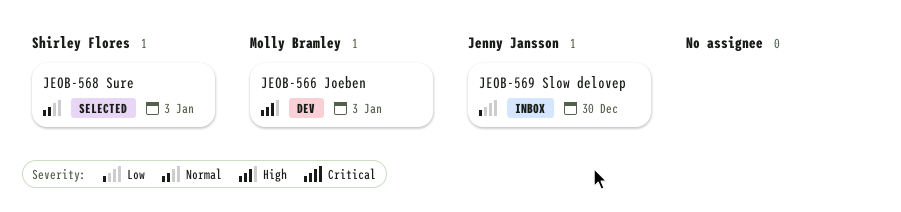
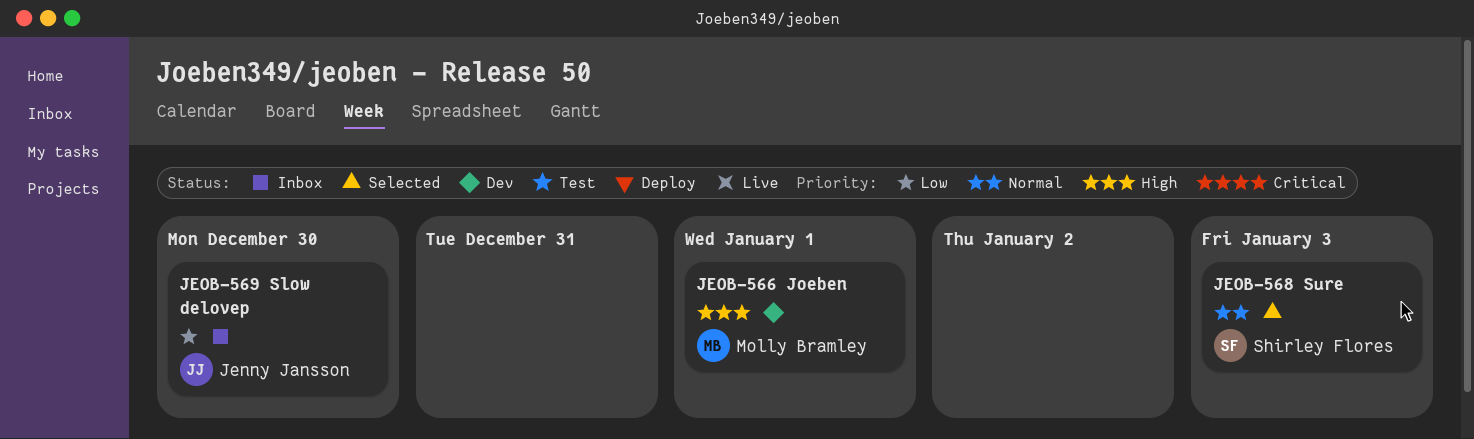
JEOB-566, due: Jan 3 -> Jan 1

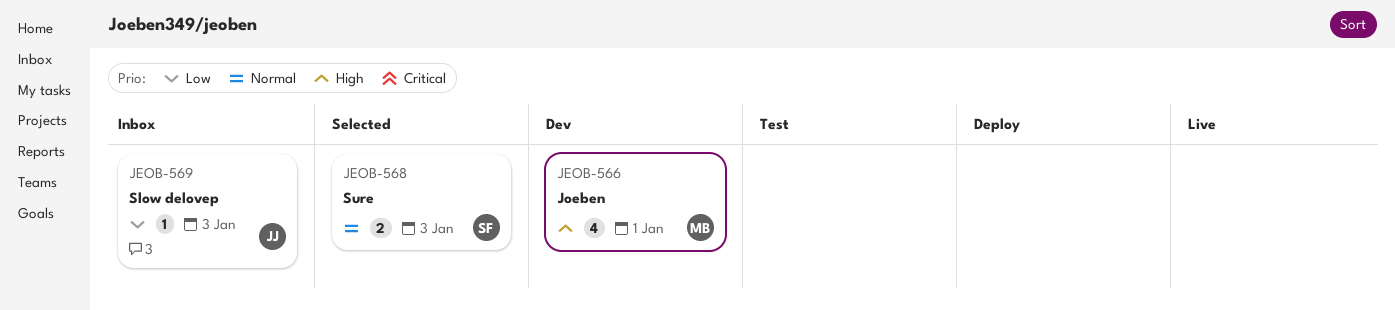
JEOB-569, due: Dec 30 -> Jan 3

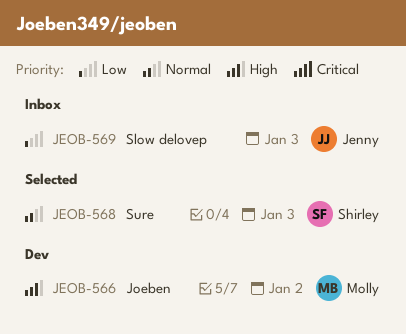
JEOB-566, due: Jan 1 -> Jan 2

